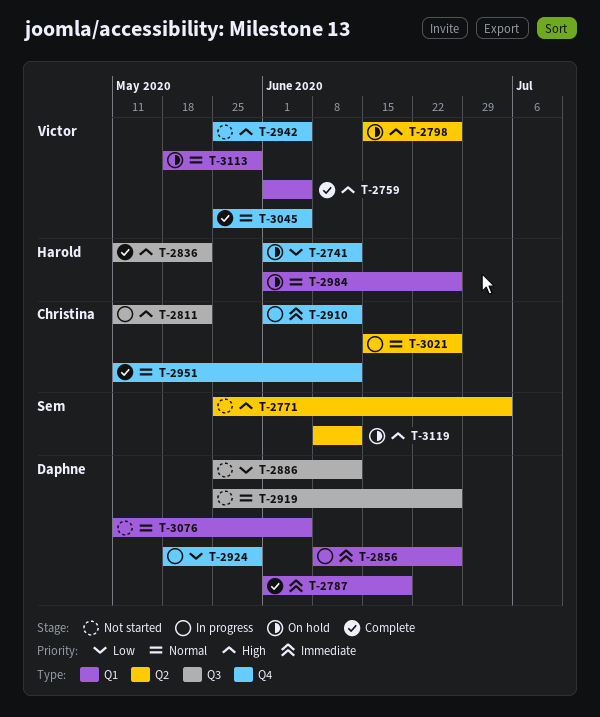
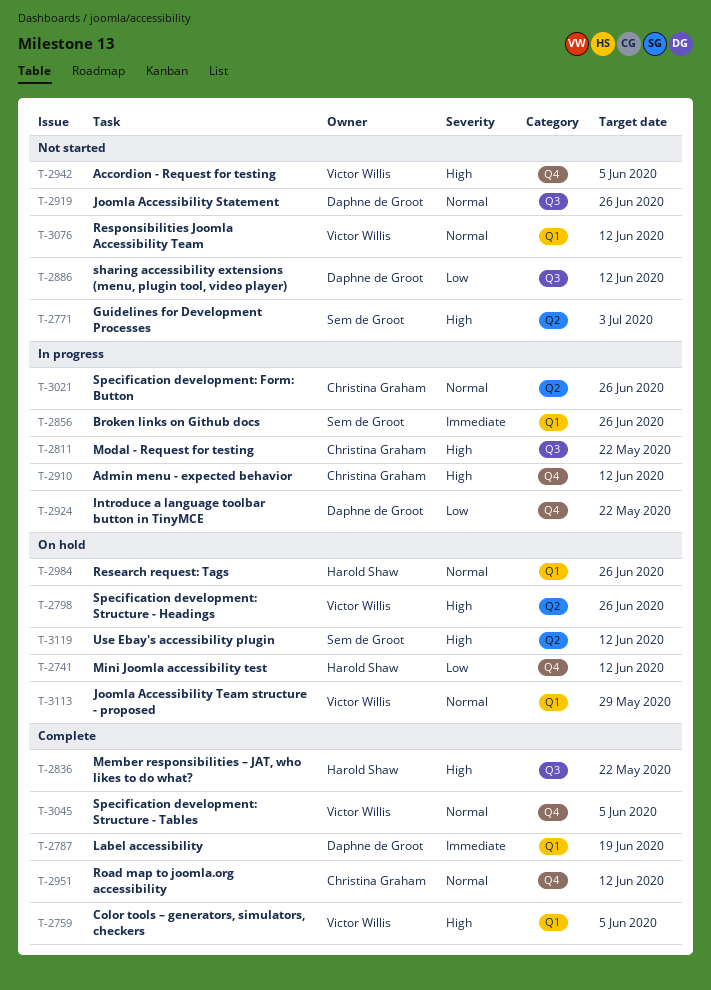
T-2856, owner: Daphne de Groot -> Sem de Groot
T-2910, priority: Immediate -> High
T-2924, due: May 29 -> May 22
T-3076, owner: Daphne de Groot -> Victor Willis
T-3076, due: Jun 5 -> Jun 12

